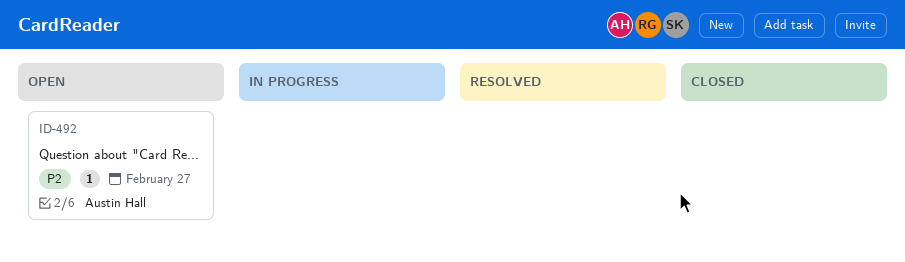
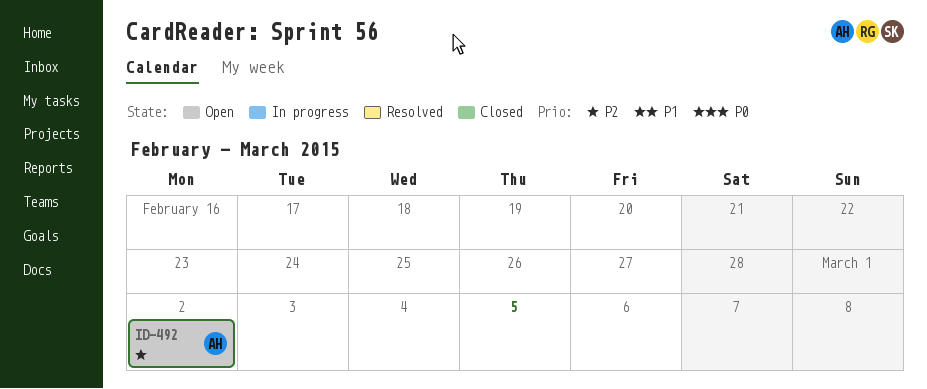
ID-492, due: Feb 27 -> Mar 2

